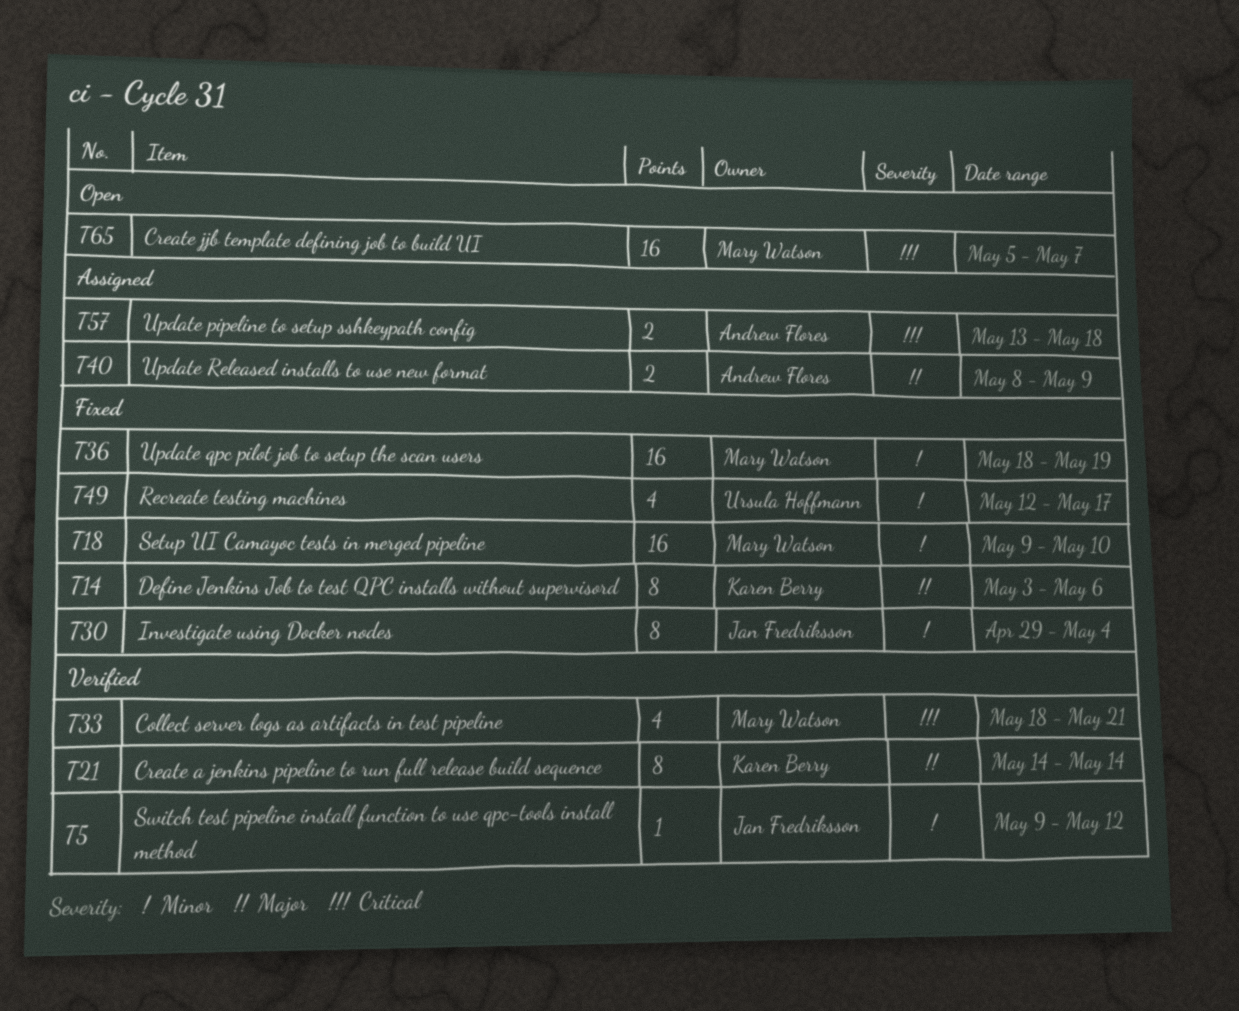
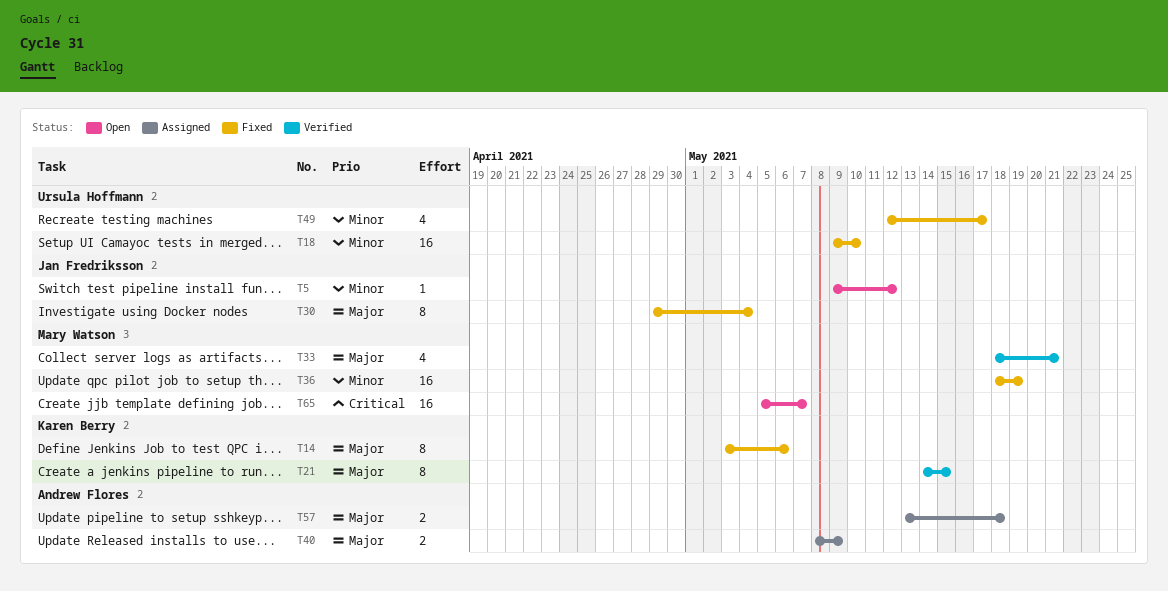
T5, status: Verified -> Open
T18, owner: Mary Watson -> Ursula Hoffmann
T21, due: May 14 -> May 15
T30, priority: Minor -> Major
T33, priority: Critical -> Major
T57, priority: Critical -> Major

